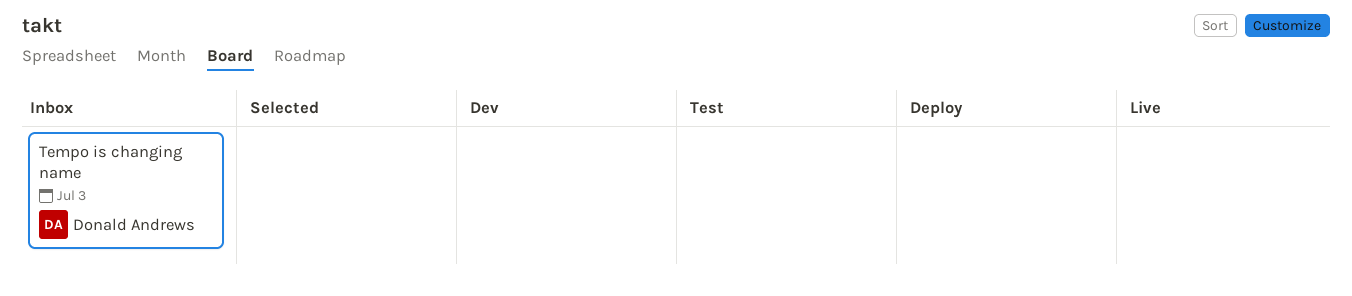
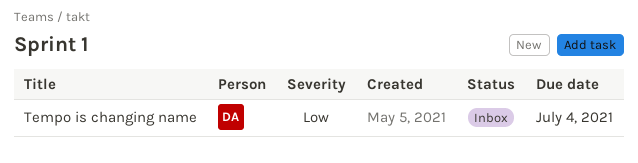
Tempo is changing name, due: Jul 3 -> Jul 4

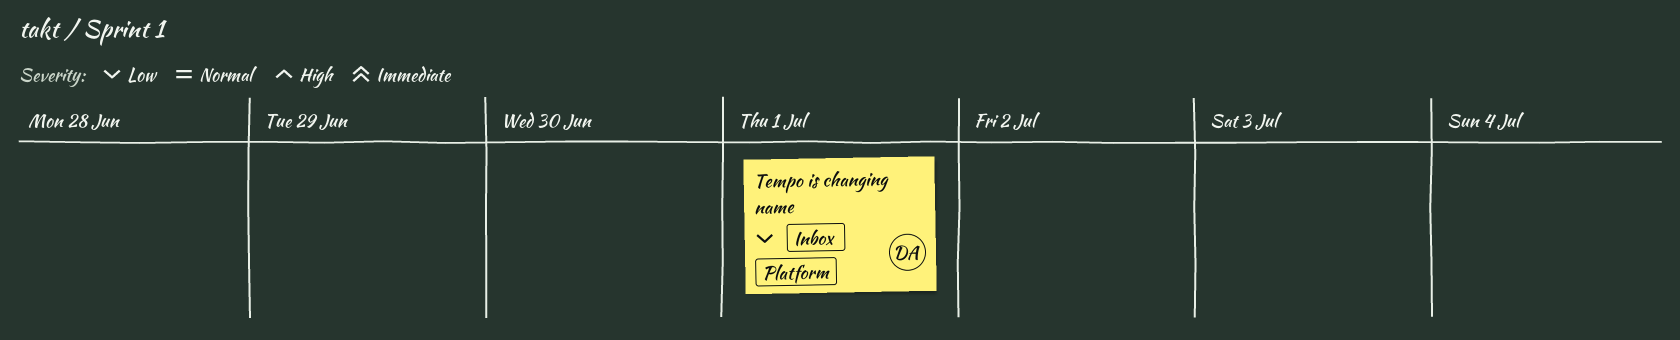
Tempo is changing name, due: Jul 4 -> Jul 1

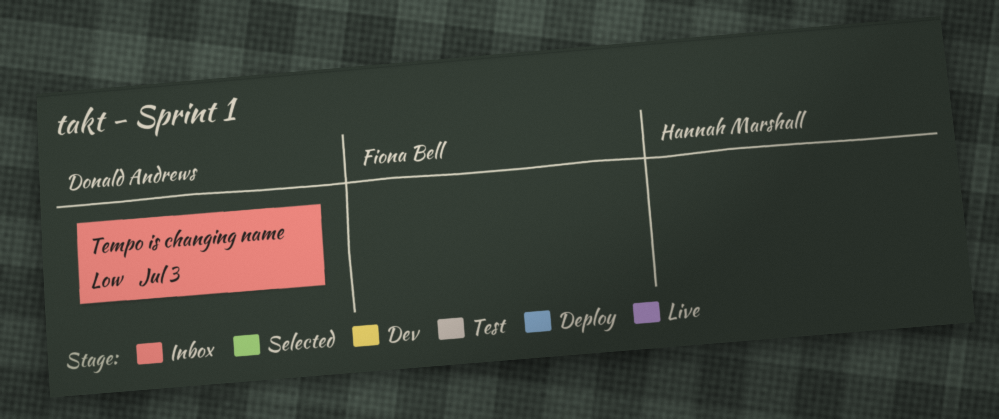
Tempo is changing name, due: Jul 1 -> Jul 3

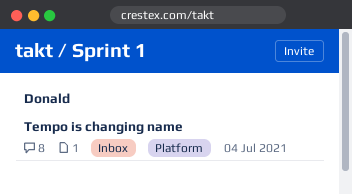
Tempo is changing name, due: Jul 3 -> Jul 4

